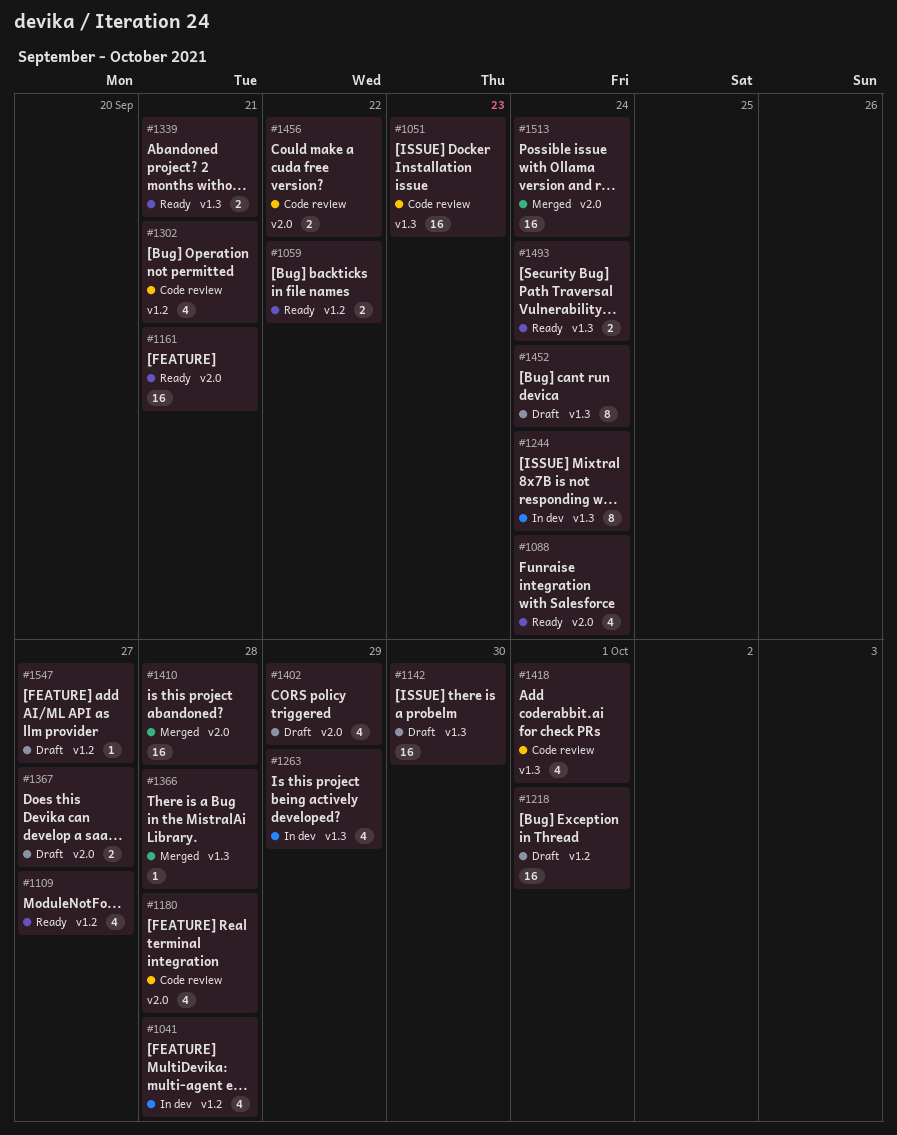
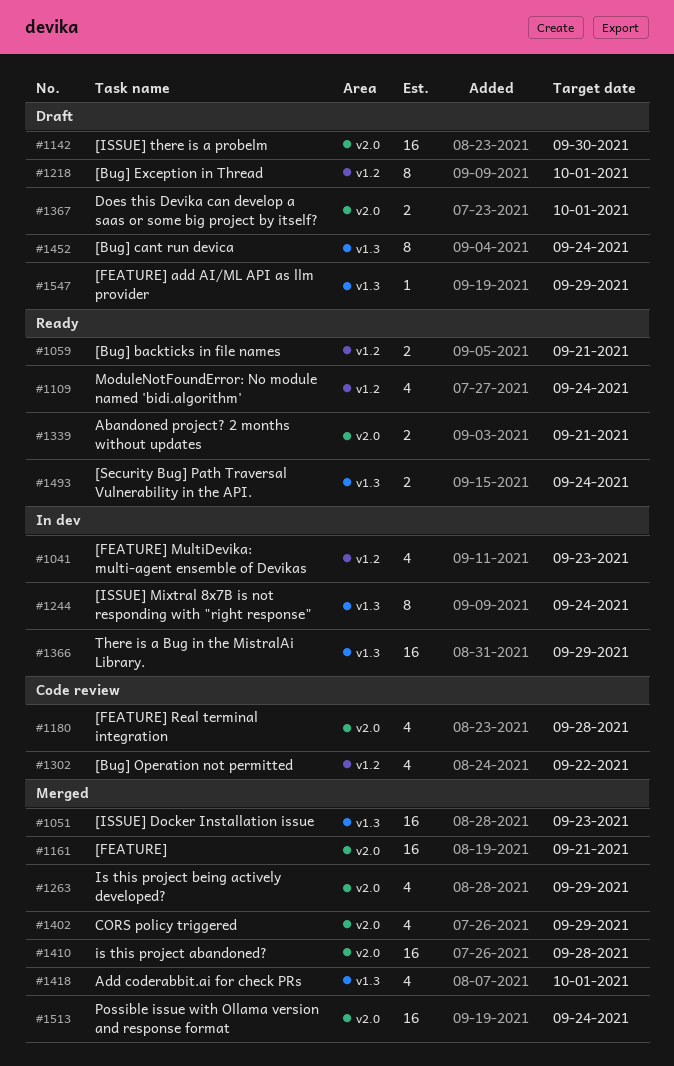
#1041, due: Sep 28 -> Sep 23
#1051, status: Code review -> Merged
#1059, due: Sep 22 -> Sep 21
#1088: present -> none
#1109, due: Sep 27 -> Sep 24
#1142, label: v1.3 -> v2.0
#1161, status: Ready -> Merged
#1218, estimate: 16 -> 8
#1263, status: In dev -> Merged
#1263, label: v1.3 -> v2.0
#1302, due: Sep 21 -> Sep 22
#1339, label: v1.3 -> v2.0
#1366, status: Merged -> In dev
#1366, estimate: 1 -> 16
#1366, due: Sep 28 -> Sep 29
#1367, due: Sep 27 -> Oct 1
#1402, status: Draft -> Merged
#1418, status: Code review -> Merged
#1456: present -> none
#1547, label: v1.2 -> v1.3
#1547, due: Sep 27 -> Sep 29

